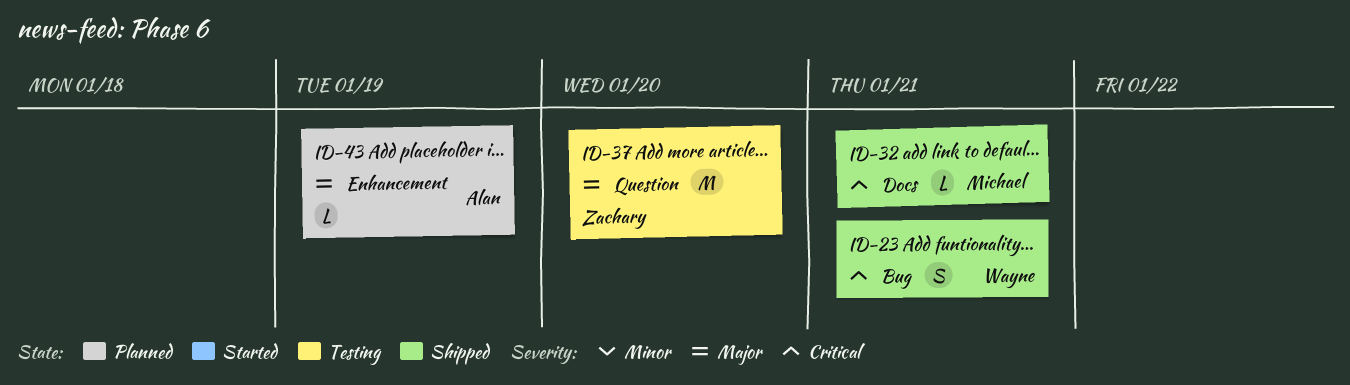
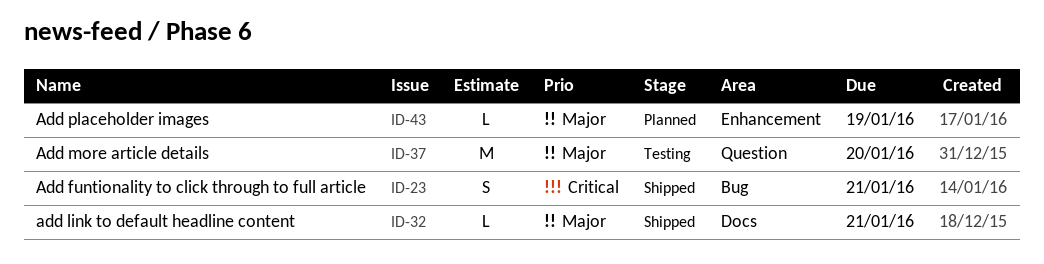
ID-32, priority: Critical -> Major

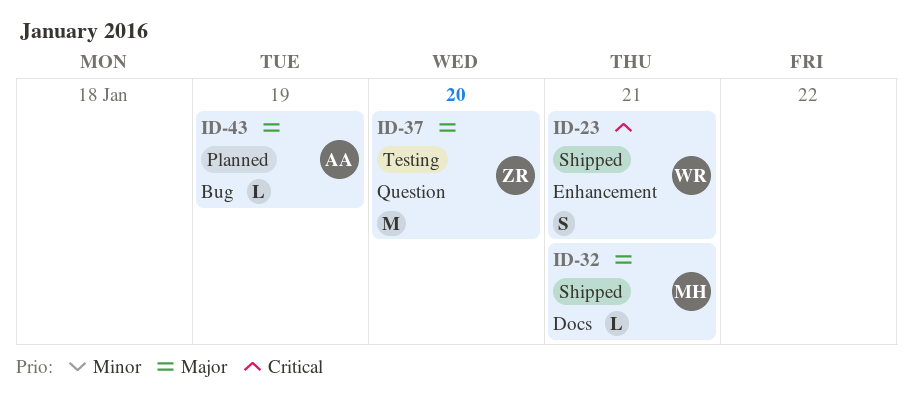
ID-23, label: Bug -> Enhancement
ID-43, label: Enhancement -> Bug

